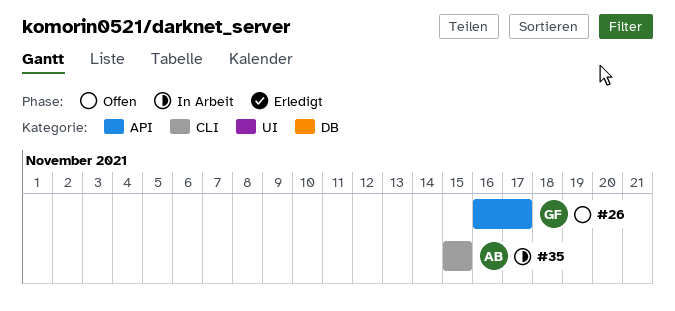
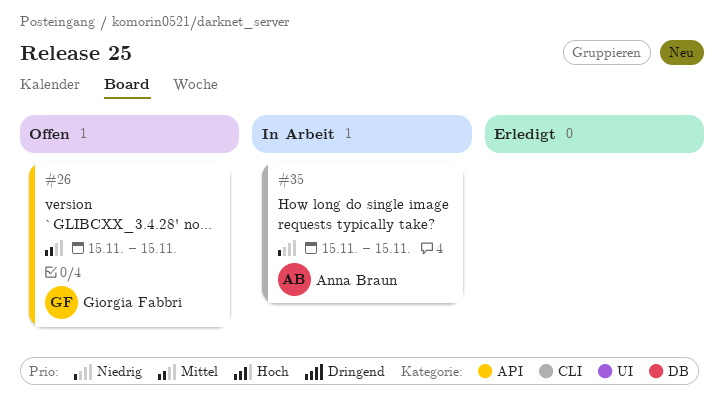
#26, start: Nov 16 -> Nov 15
#26, due: Nov 17 -> Nov 15

